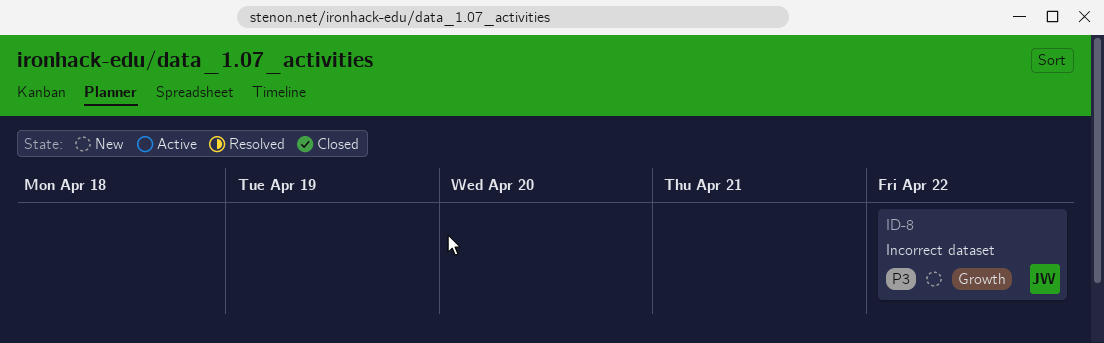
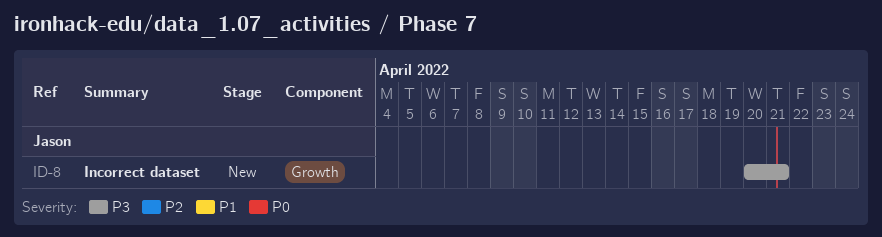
ID-8, due: Apr 22 -> Apr 21

